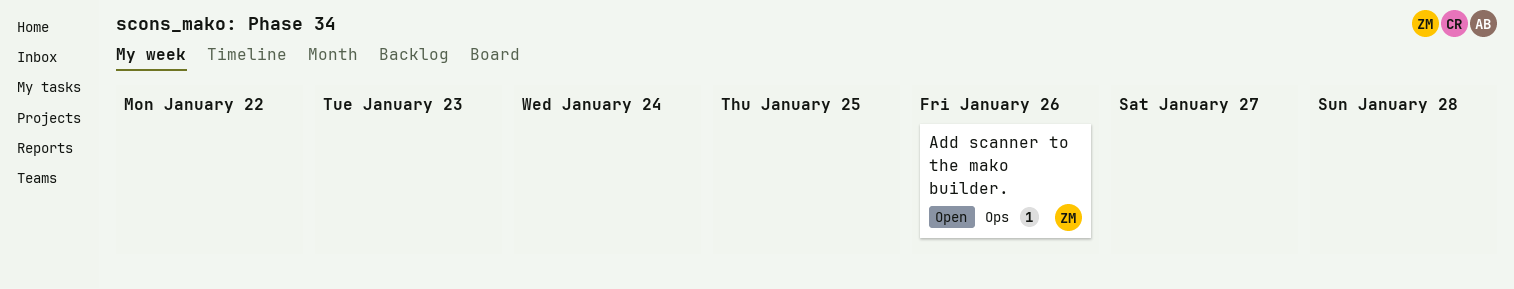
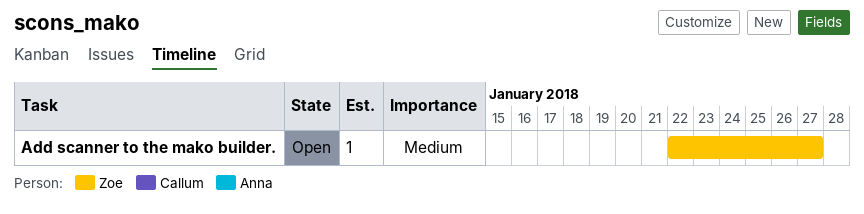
Add scanner to the mako builder., due: Jan 26 -> Jan 27

